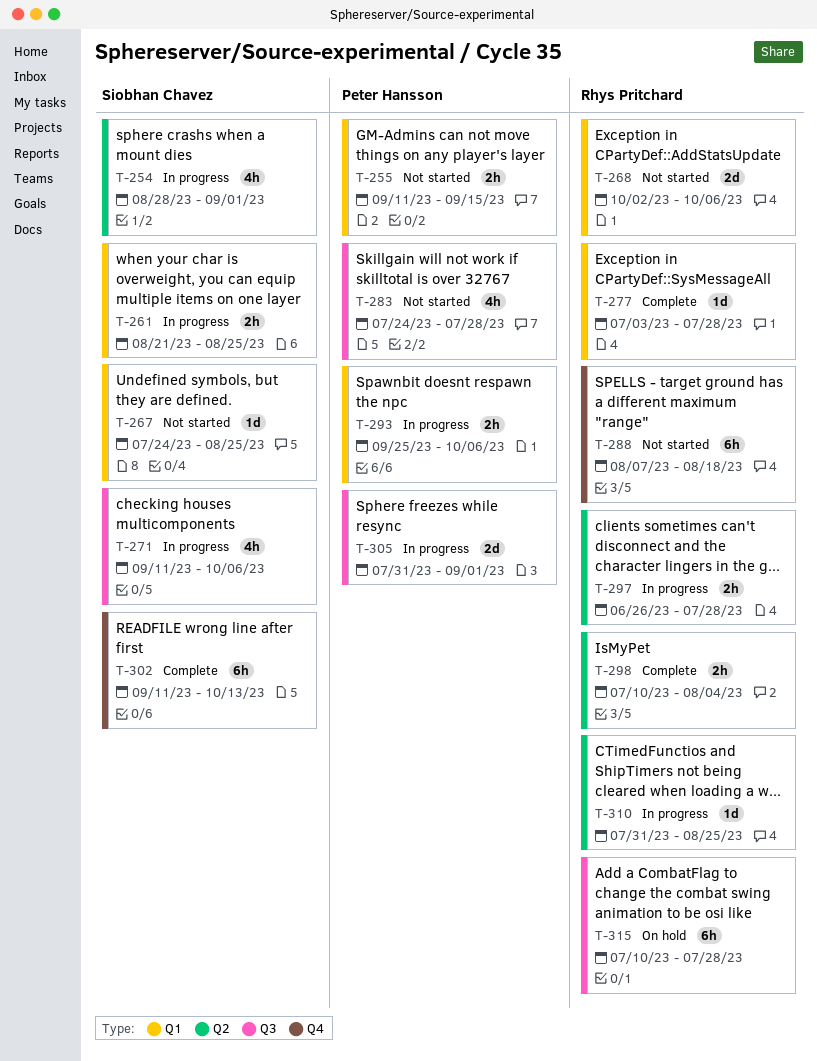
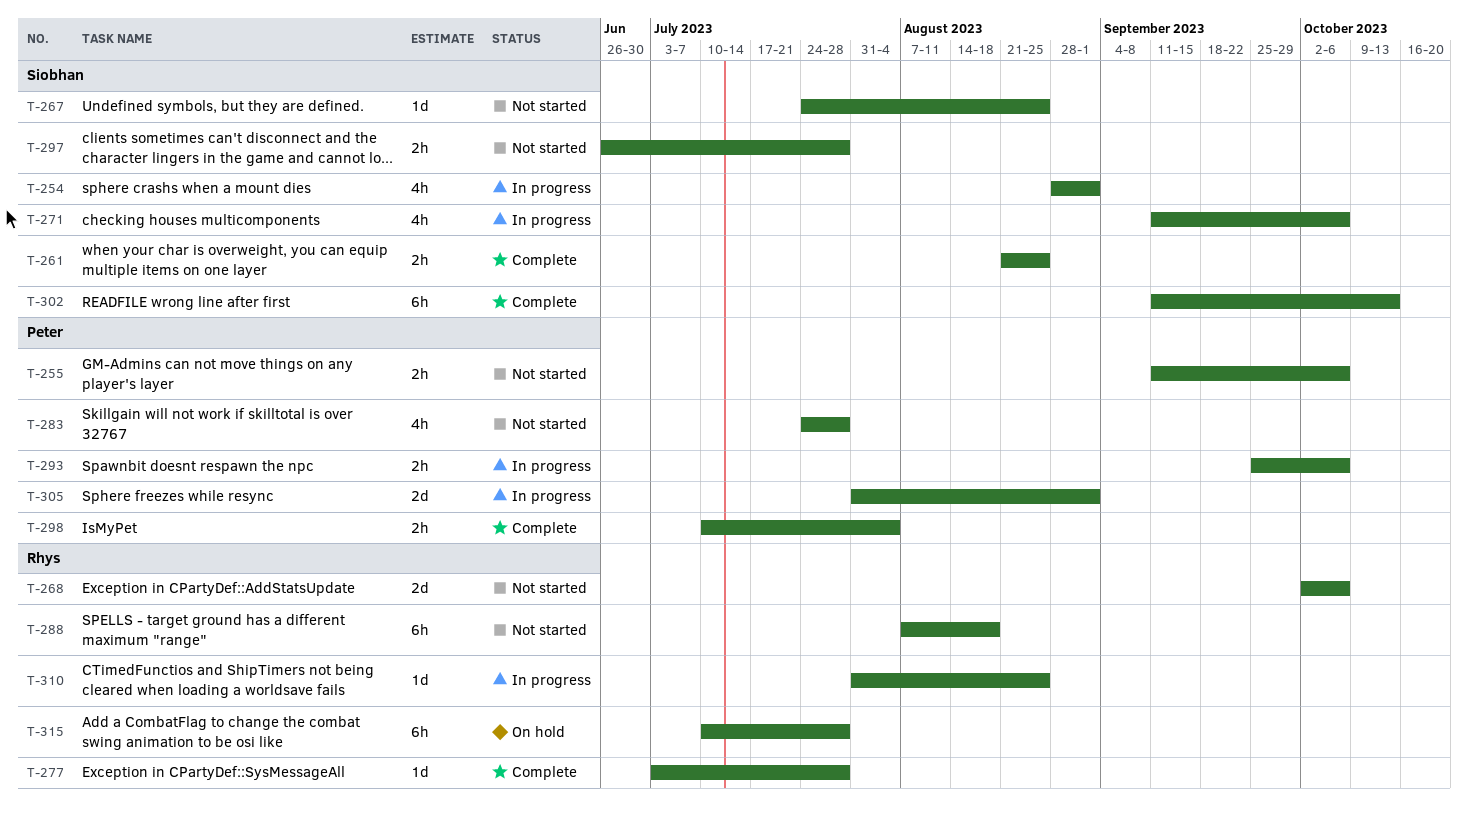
T-255, due: Sep 15 -> Oct 6
T-261, status: In progress -> Complete
T-297, status: In progress -> Not started
T-297, owner: Rhys Pritchard -> Siobhan Chavez
T-298, owner: Rhys Pritchard -> Peter Hansson

